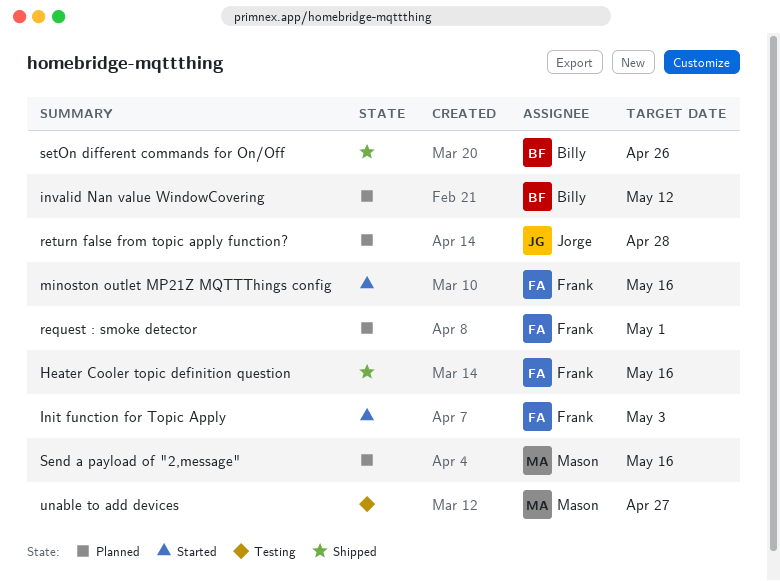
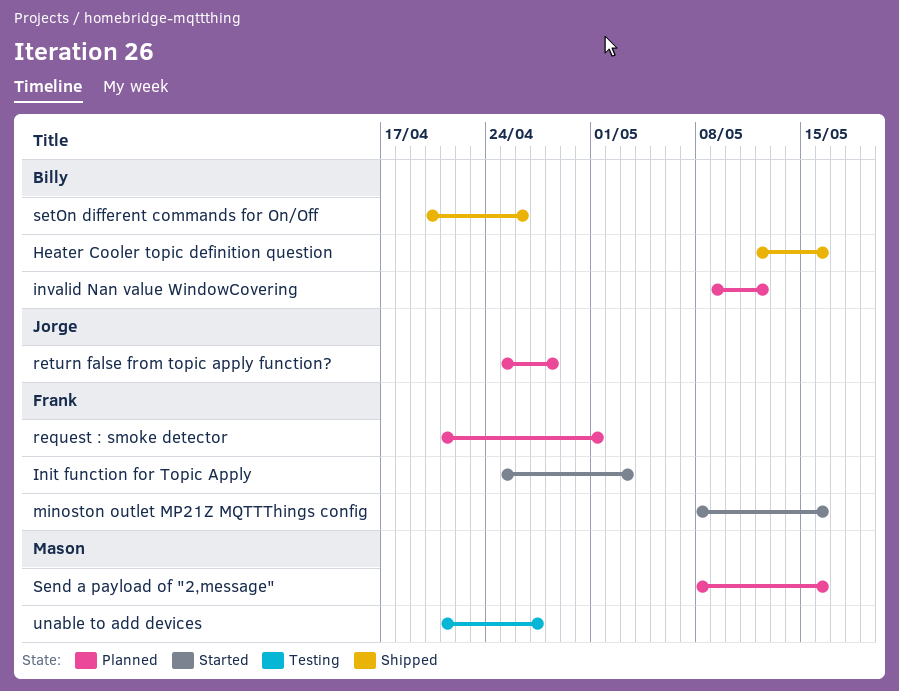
Heater Cooler topic definition question, owner: Frank -> Billy

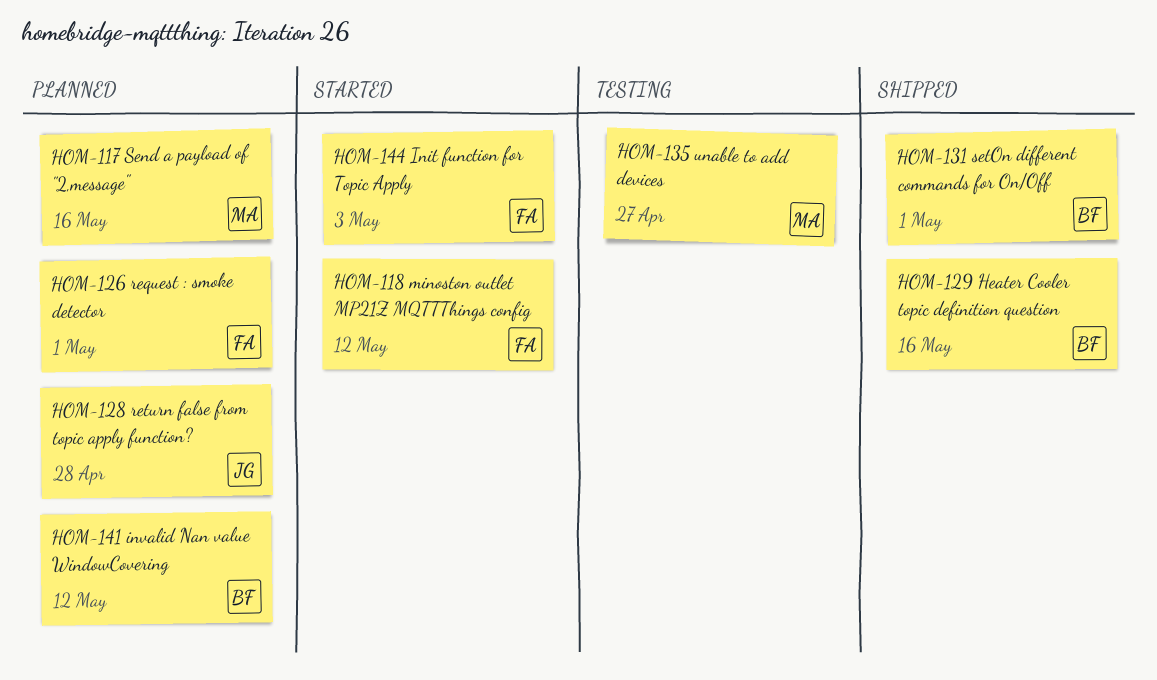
minoston outlet MP21Z MQTTThings config, due: May 16 -> May 12
setOn different commands for On/Off, due: Apr 26 -> May 1

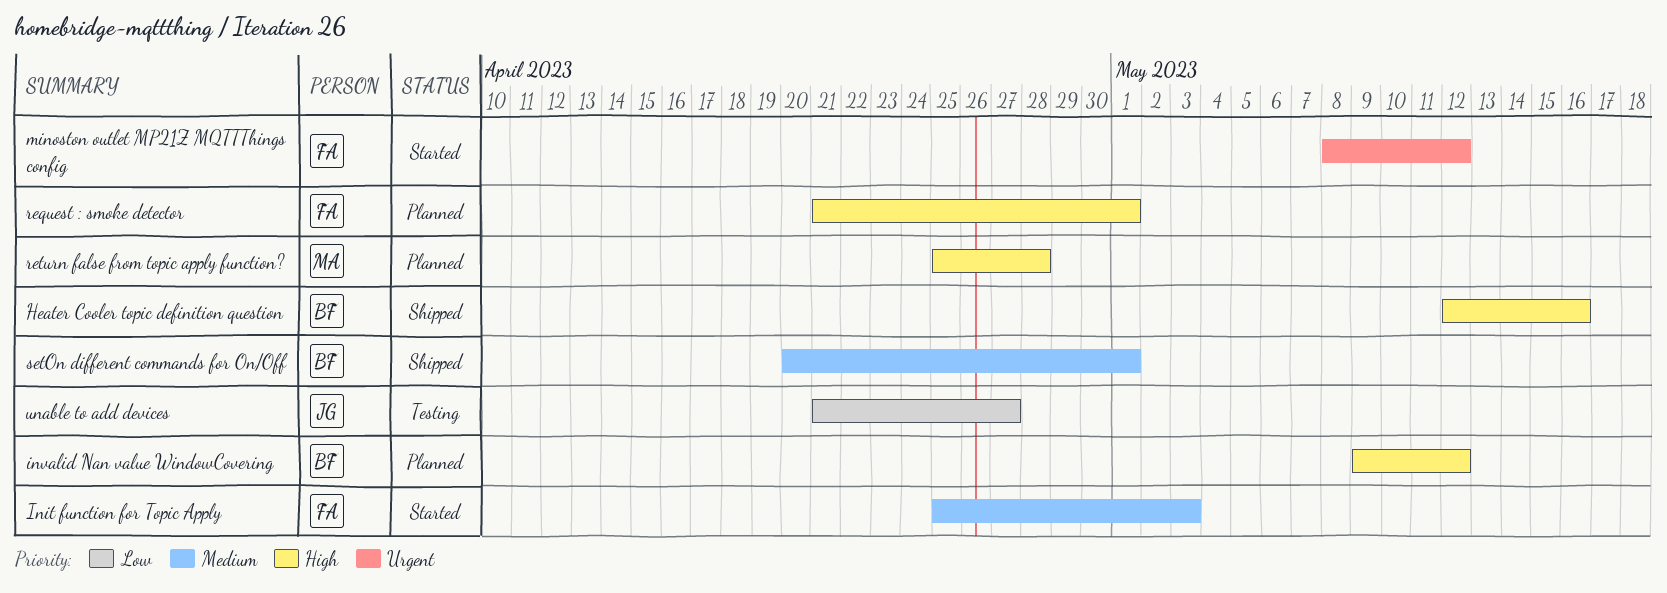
return false from topic apply function?, owner: JG -> MA
Send a payload of "2,message": present -> none
unable to add devices, owner: MA -> JG

